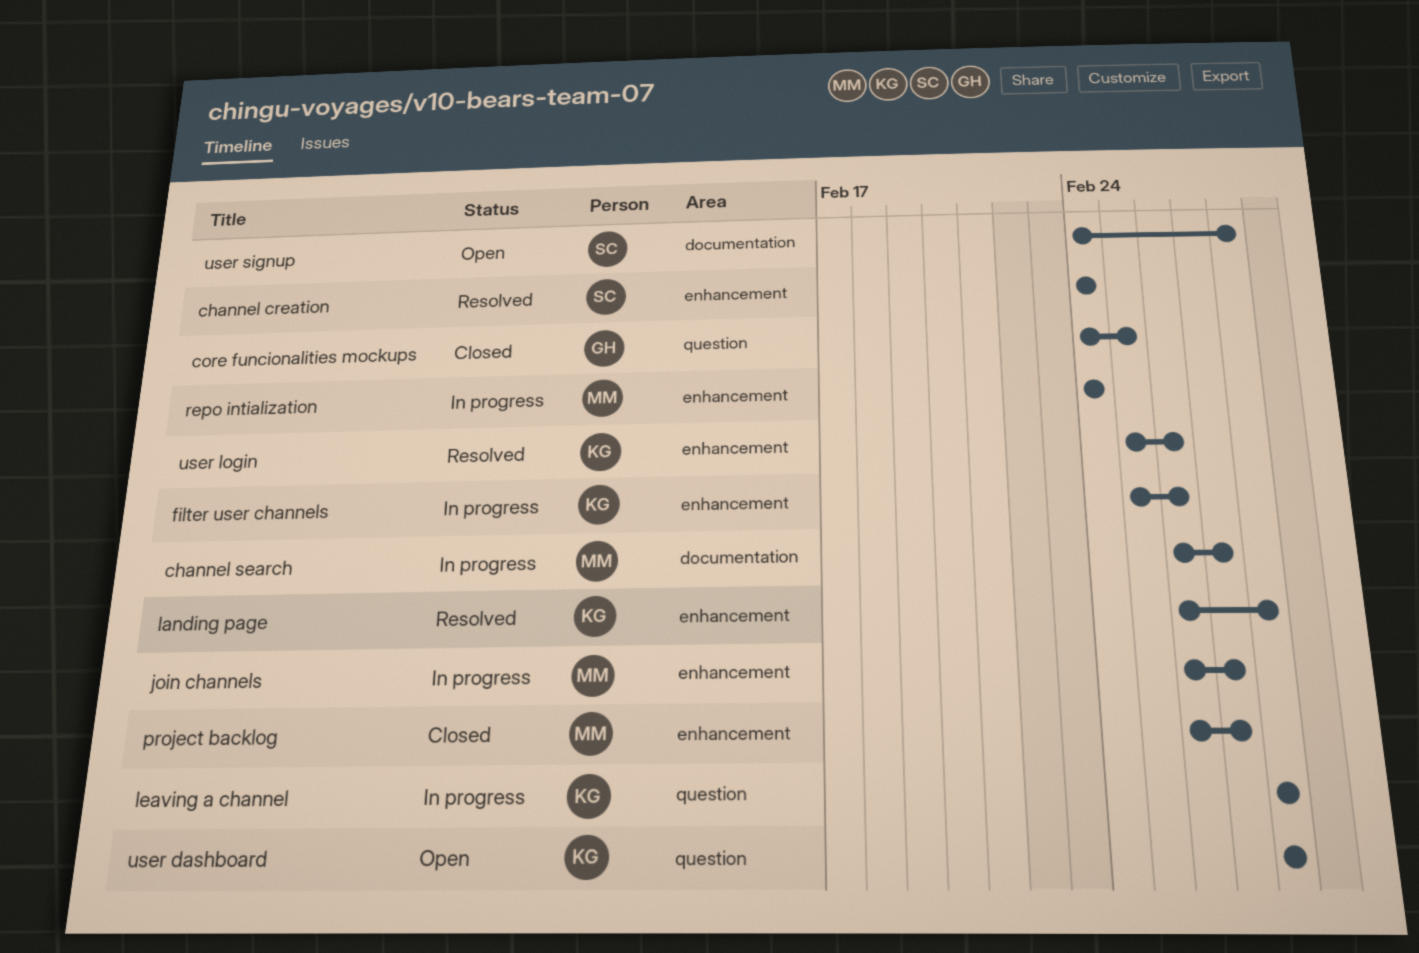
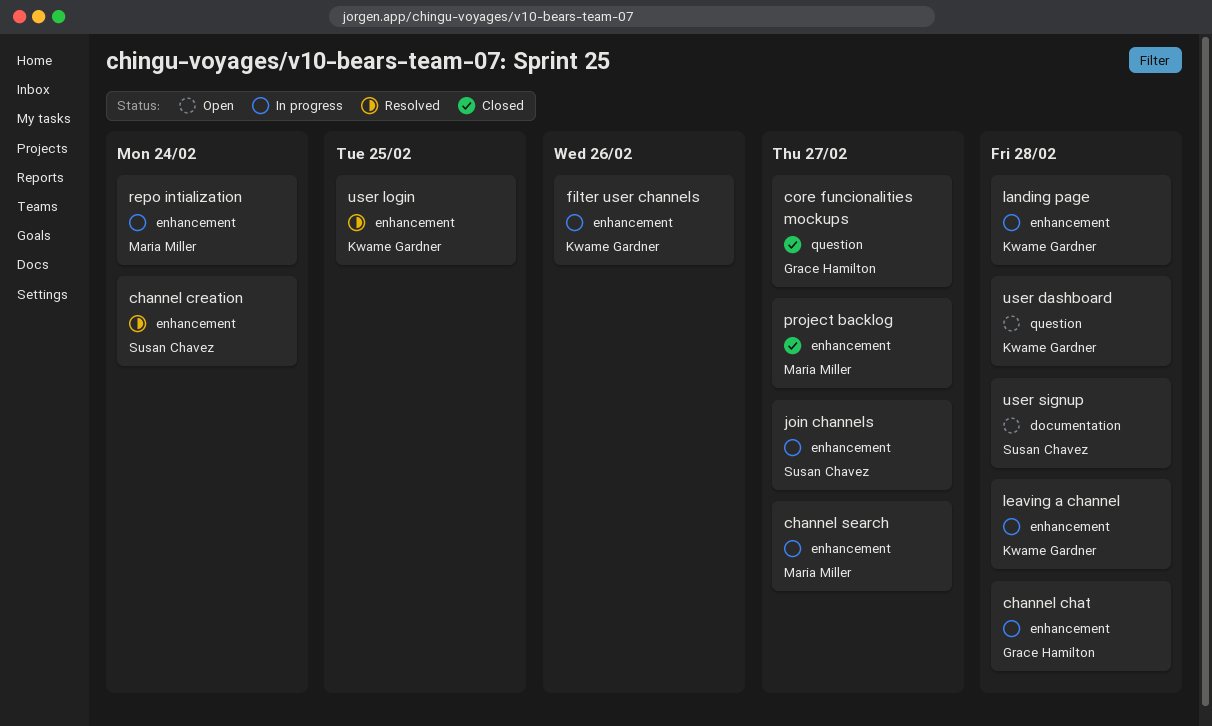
channel chat: none -> present
channel search, label: documentation -> enhancement
core funcionalities mockups, due: Feb 25 -> Feb 27
join channels, owner: Maria Miller -> Susan Chavez
landing page, status: Resolved -> In progress
leaving a channel, label: question -> enhancement
user login, due: Feb 26 -> Feb 25

